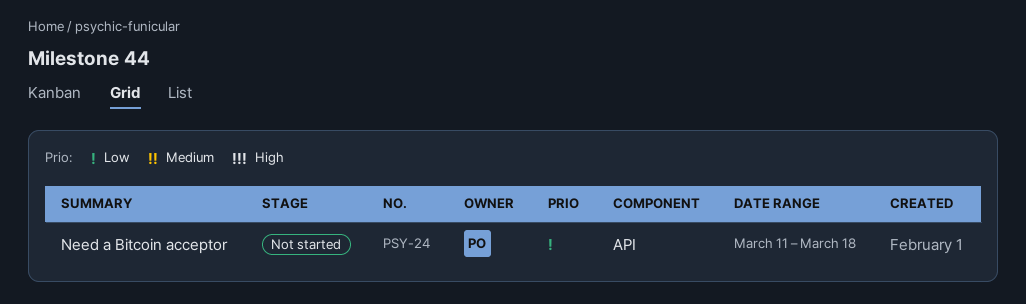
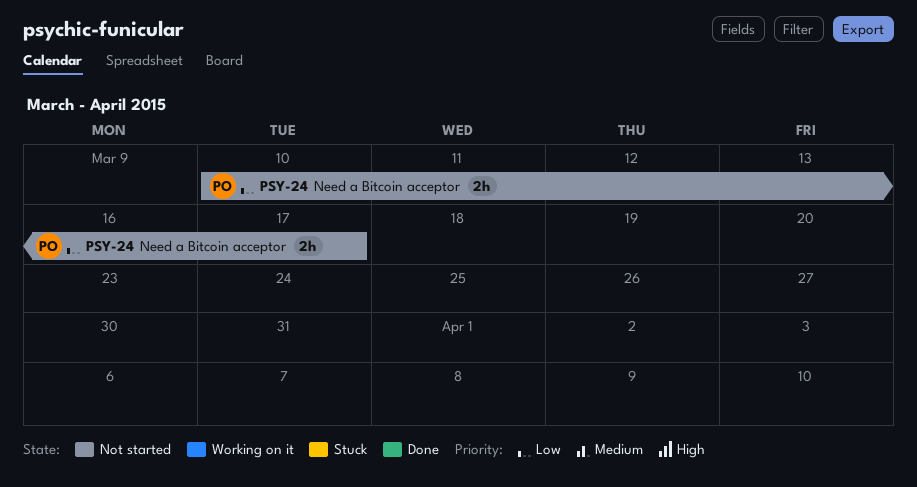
PSY-24, start: Mar 11 -> Mar 10
PSY-24, due: Mar 18 -> Mar 17

